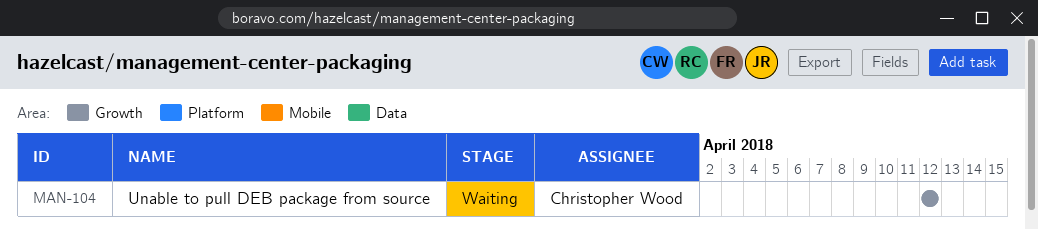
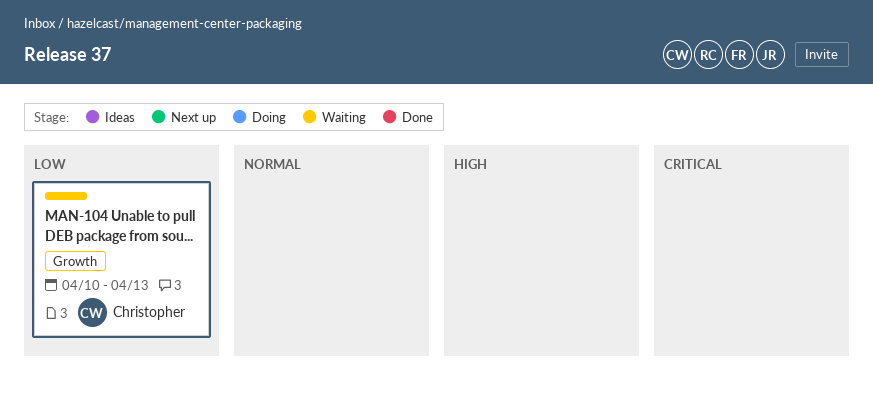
MAN-104, start: Apr 12 -> Apr 10
MAN-104, due: Apr 12 -> Apr 13

